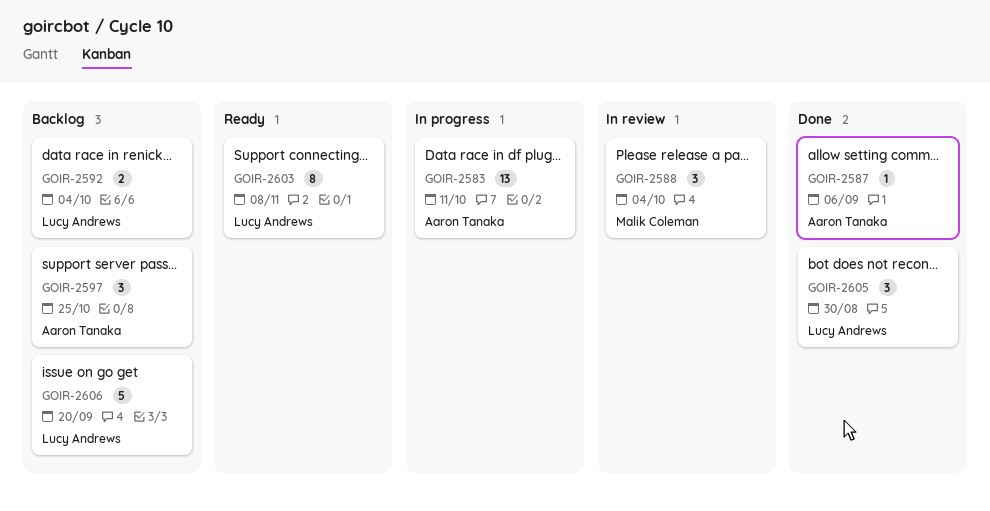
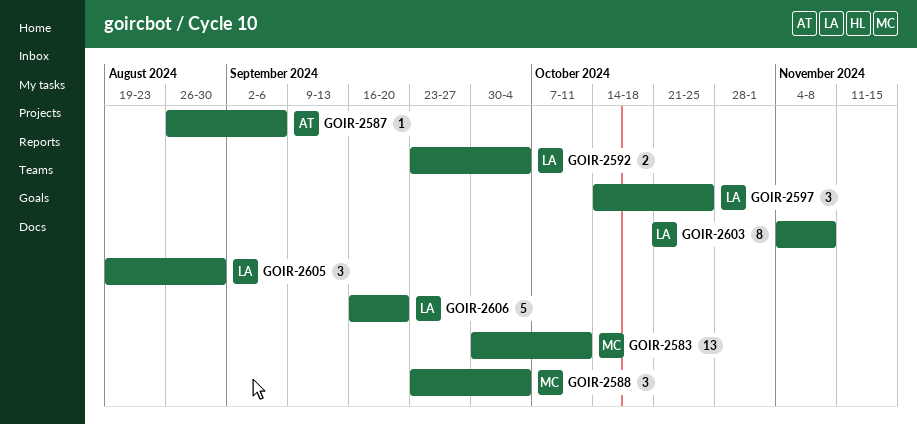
GOIR-2583, owner: Aaron Tanaka -> Malik Coleman
GOIR-2597, owner: Aaron Tanaka -> Lucy Andrews

